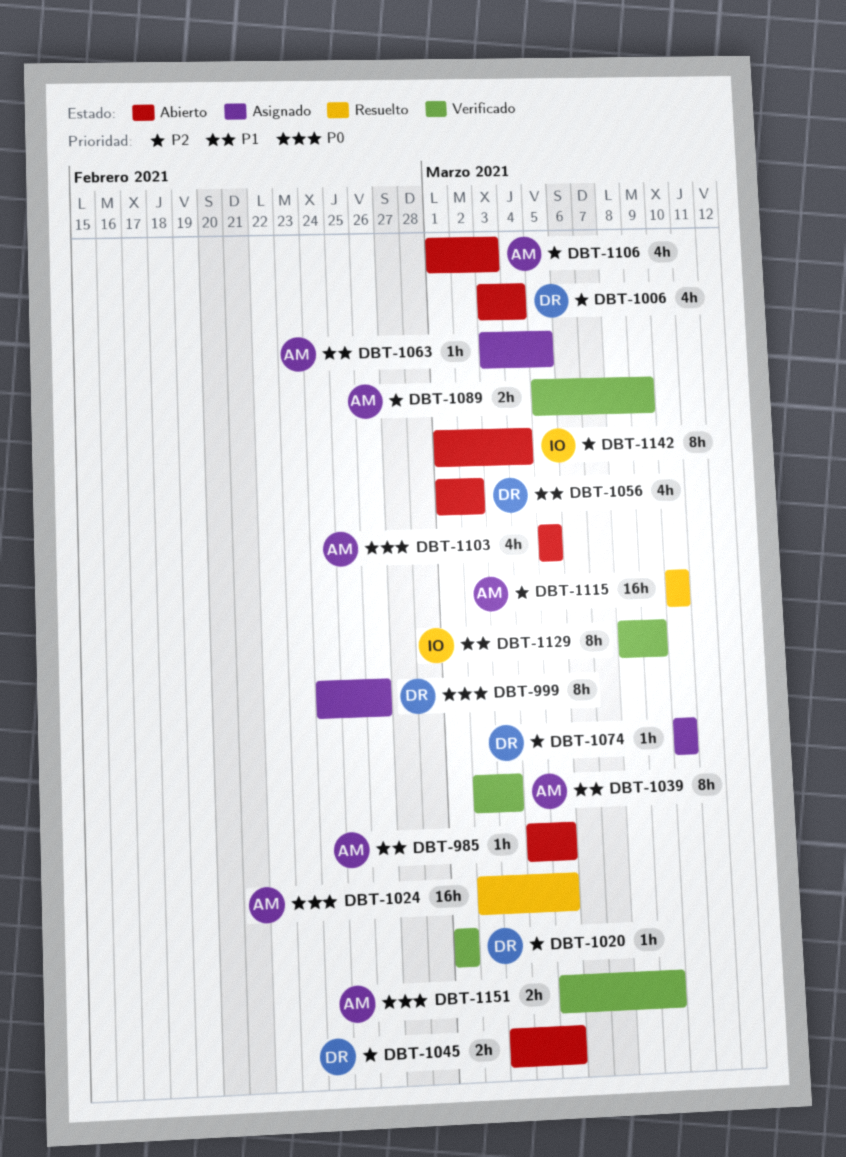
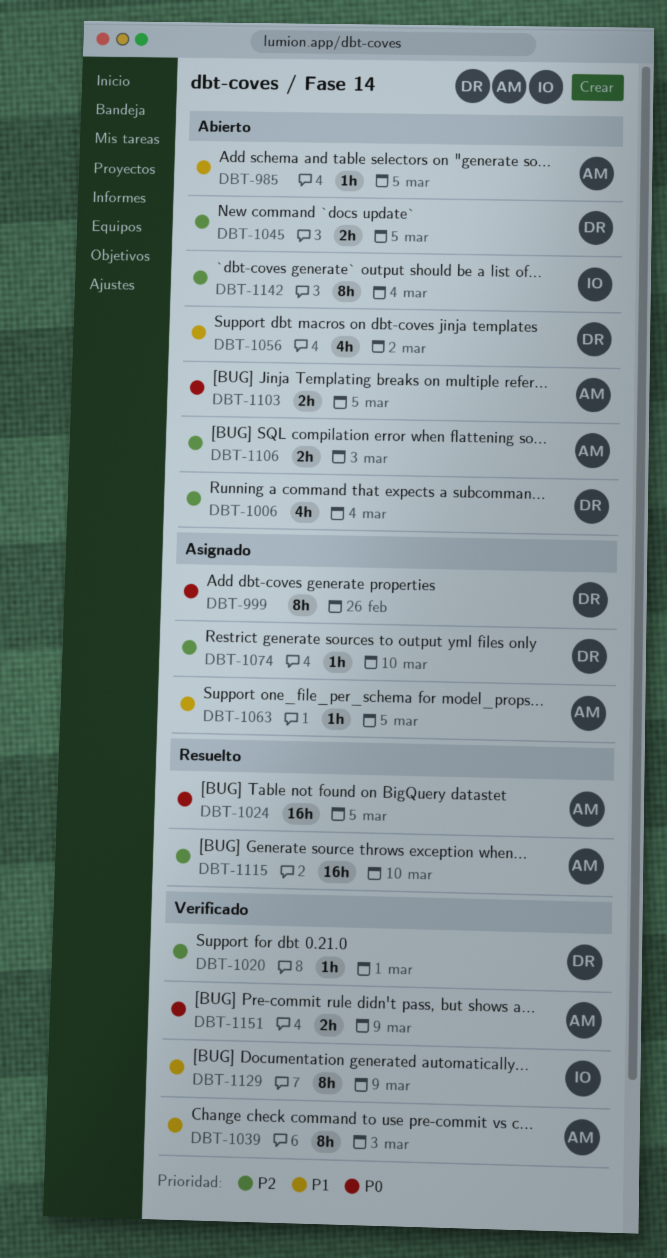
DBT-1089: present -> none
DBT-1103, estimate: 4h -> 2h
DBT-1106, estimate: 4h -> 2h

